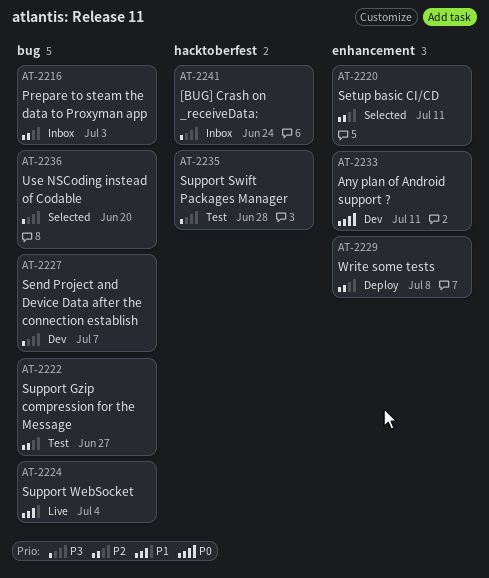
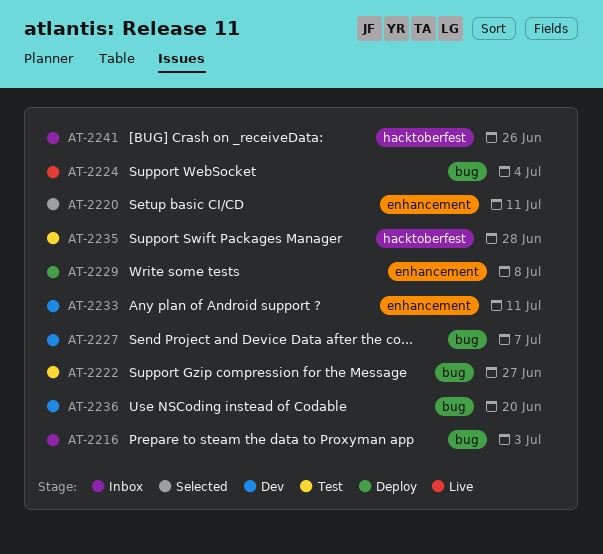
AT-2236, status: Selected -> Dev
AT-2241, due: Jun 24 -> Jun 26

